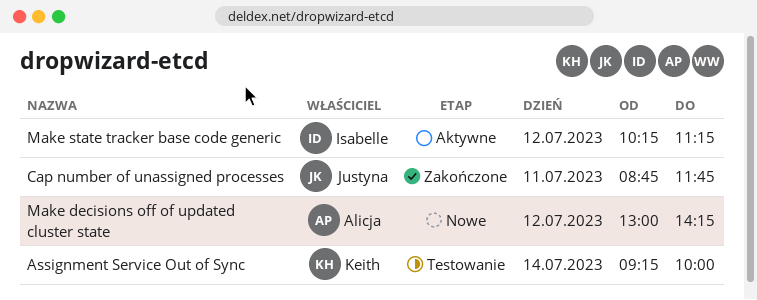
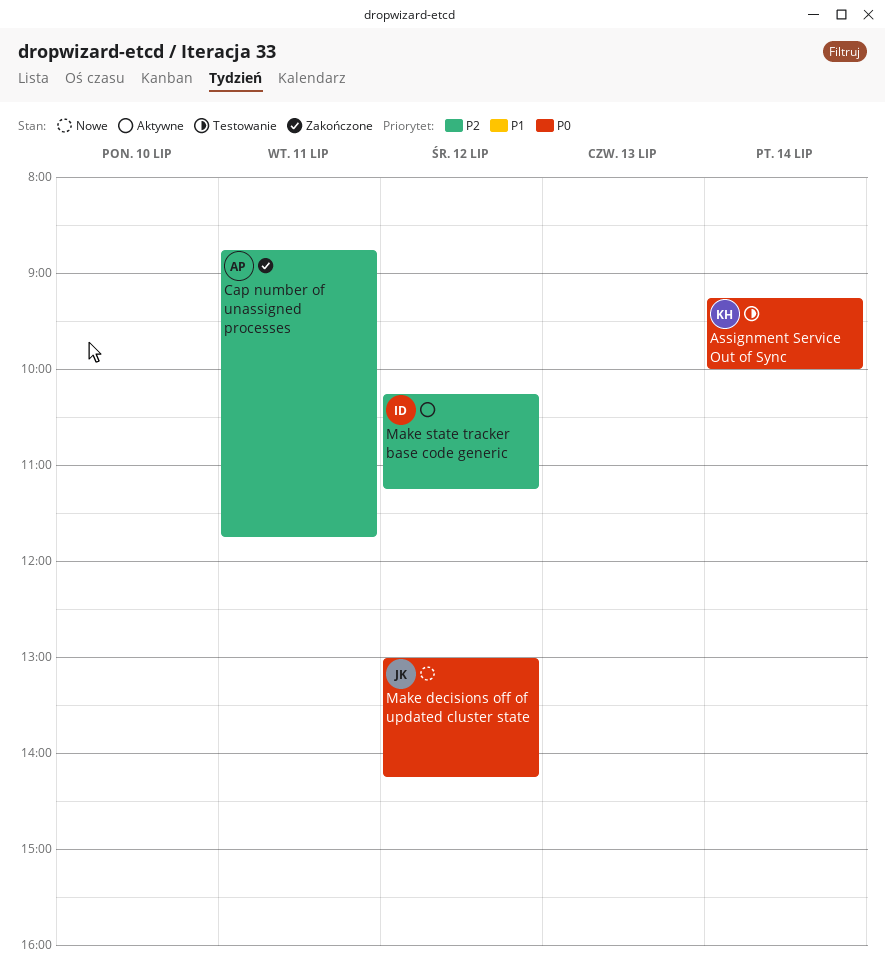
Cap number of unassigned processes, owner: Justyna -> Alicja
Make decisions off of updated cluster state, owner: Alicja -> Justyna

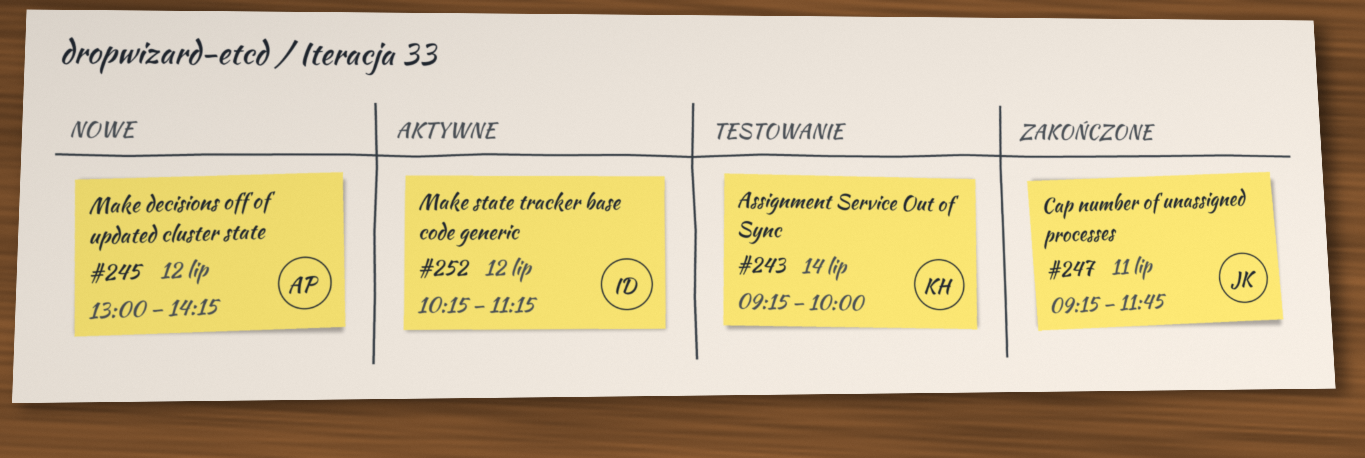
Cap number of unassigned processes, owner: AP -> JK
Cap number of unassigned processes, begins: 08:45 -> 09:15
Make decisions off of updated cluster state, owner: JK -> AP

